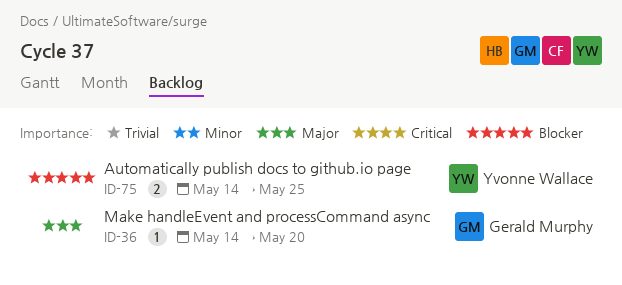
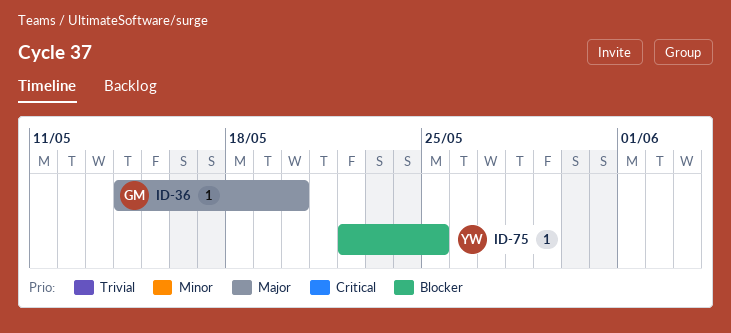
ID-75, estimate: 2 -> 1
ID-75, start: May 14 -> May 22

